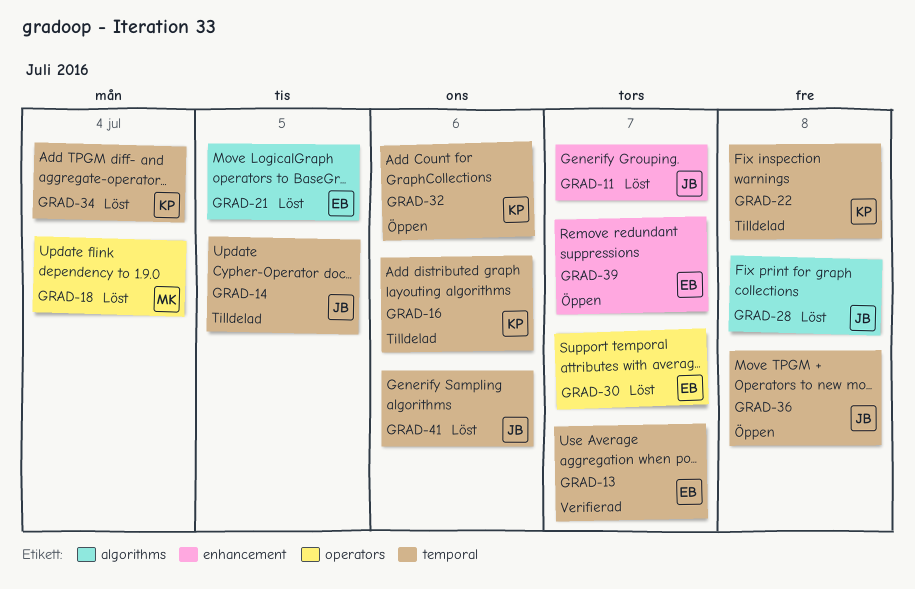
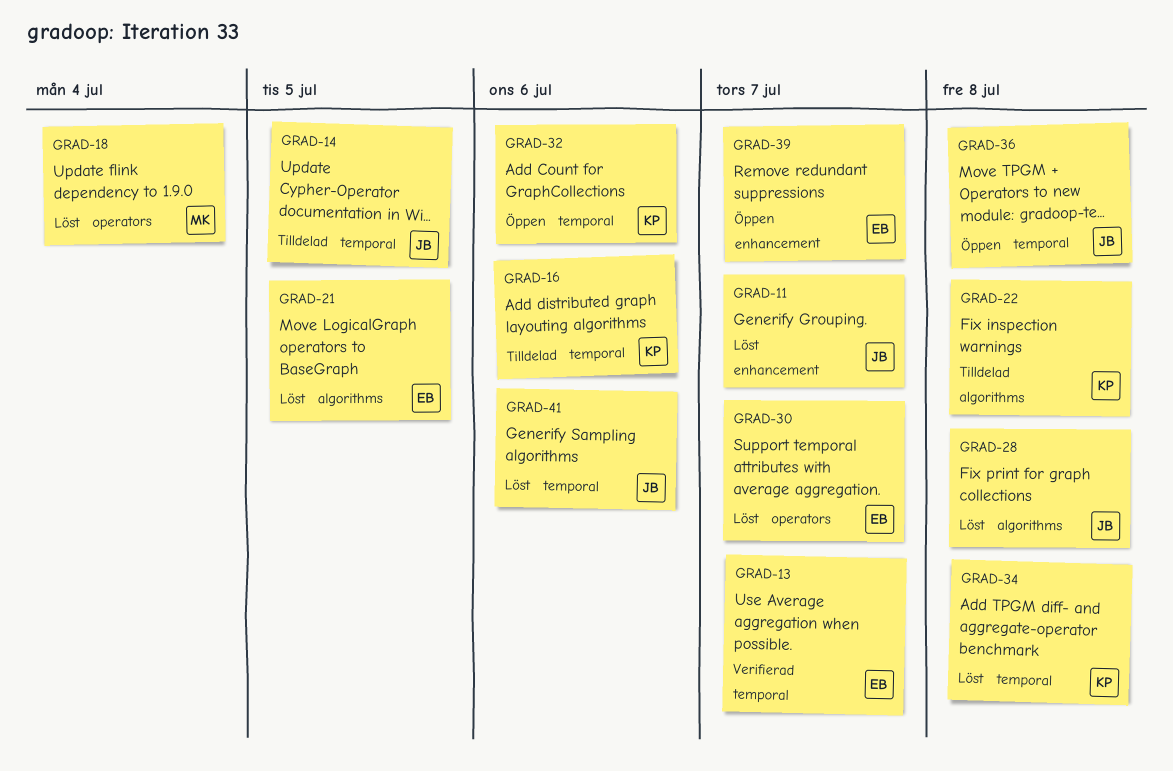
GRAD-22, label: temporal -> algorithms
GRAD-34, due: Jul 4 -> Jul 8

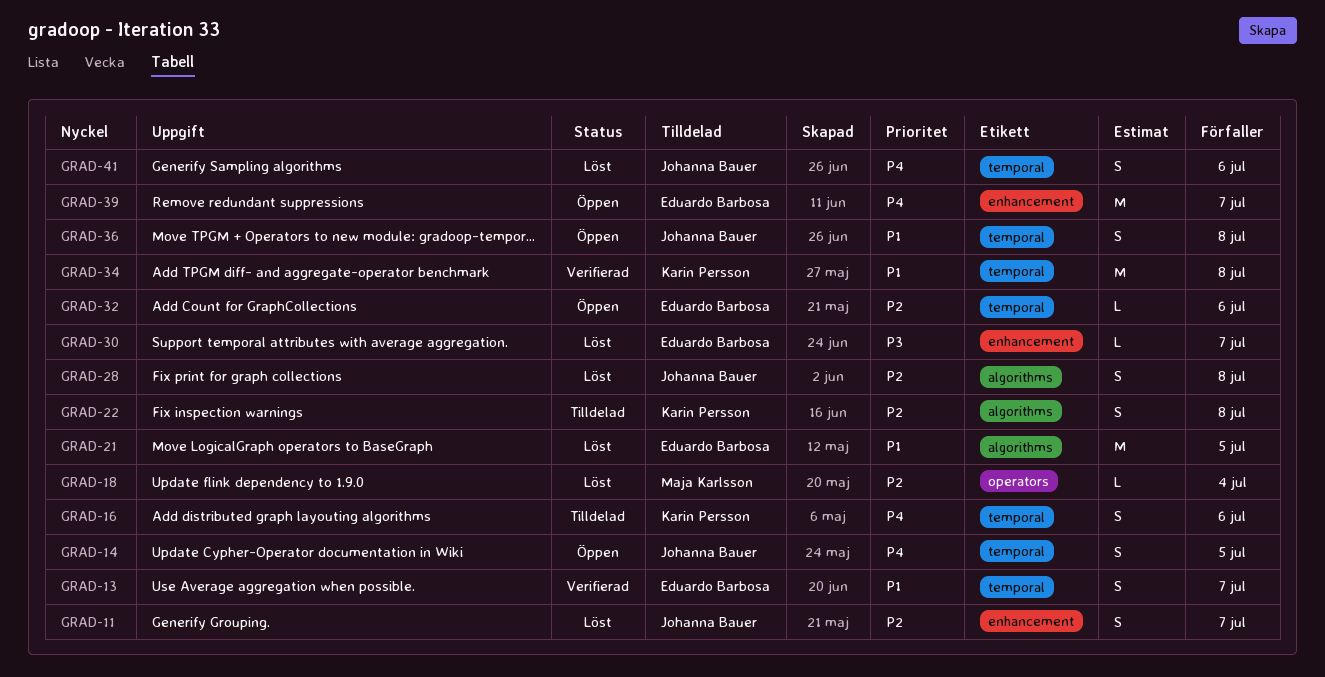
GRAD-14, status: Tilldelad -> Öppen
GRAD-30, label: operators -> enhancement
GRAD-32, owner: Karin Persson -> Eduardo Barbosa
GRAD-34, status: Löst -> Verifierad

